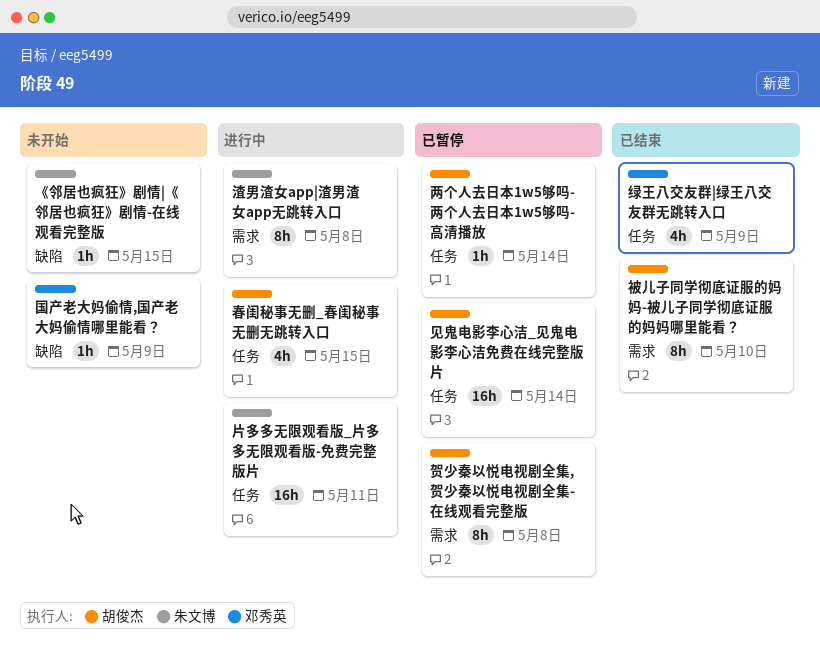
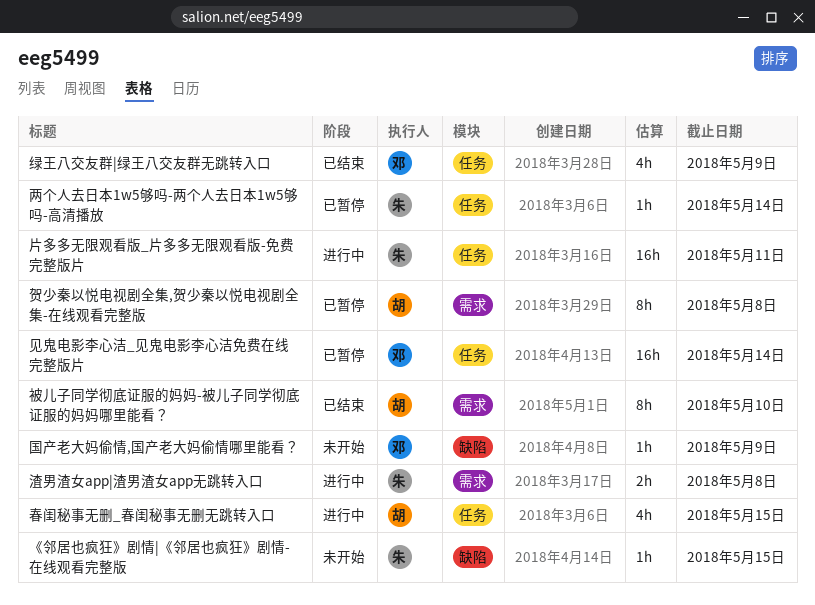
两个人去日本1w5够吗-两个人去日本1w5够吗-高清播放, owner: 胡俊杰 -> 朱文博
渣男渣女app|渣男渣女app无跳转入口, estimate: 8h -> 2h
见鬼电影李心洁_见鬼电影李心洁免费在线完整版片, owner: 胡俊杰 -> 邓秀英

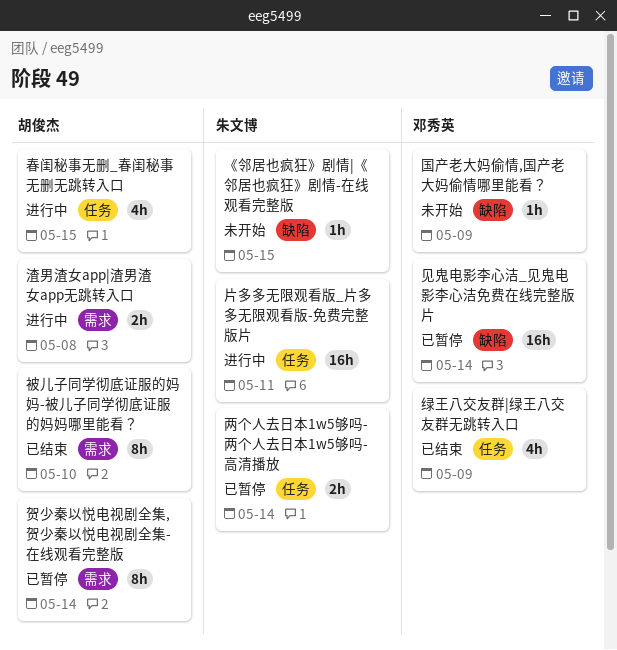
两个人去日本1w5够吗-两个人去日本1w5够吗-高清播放, estimate: 1h -> 2h
渣男渣女app|渣男渣女app无跳转入口, owner: 朱文博 -> 胡俊杰
见鬼电影李心洁_见鬼电影李心洁免费在线完整版片, label: 任务 -> 缺陷
贺少秦以悦电视剧全集,贺少秦以悦电视剧全集-在线观看完整版, due: May 8 -> May 14

